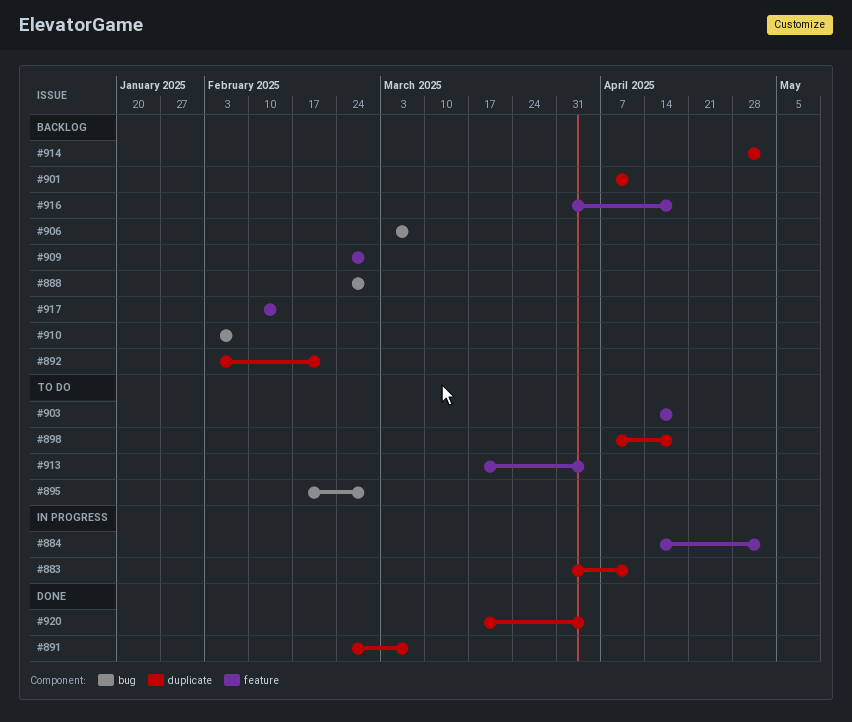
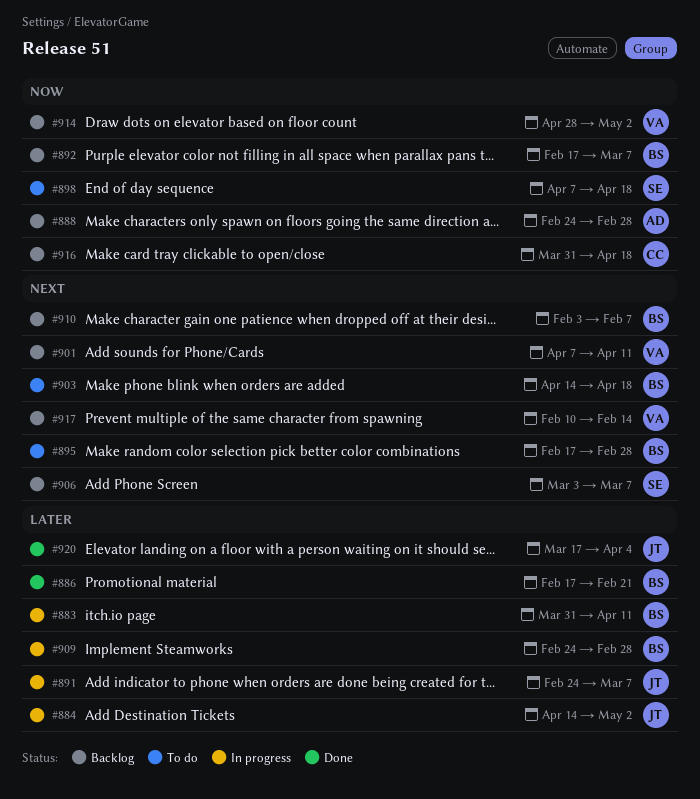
#886: none -> present
#891, status: Done -> In progress
#892, start: Feb 3 -> Feb 17
#892, due: Feb 21 -> Mar 7
#909, status: Backlog -> In progress
#913: present -> none

